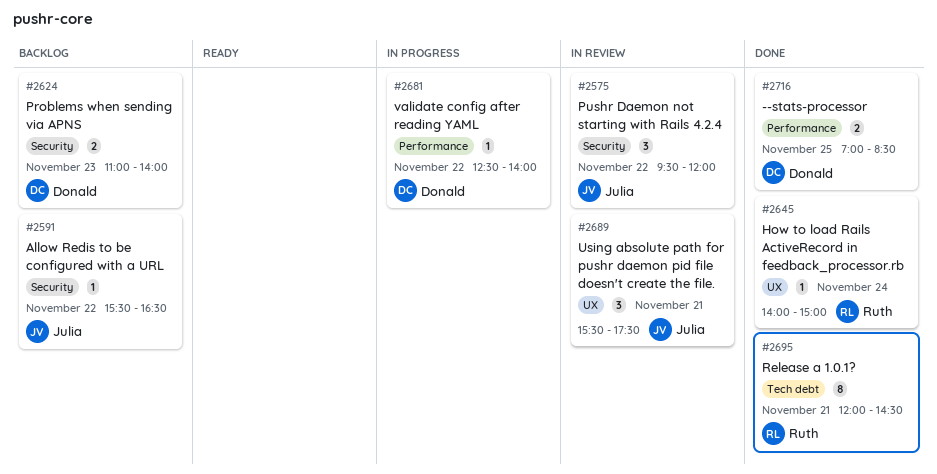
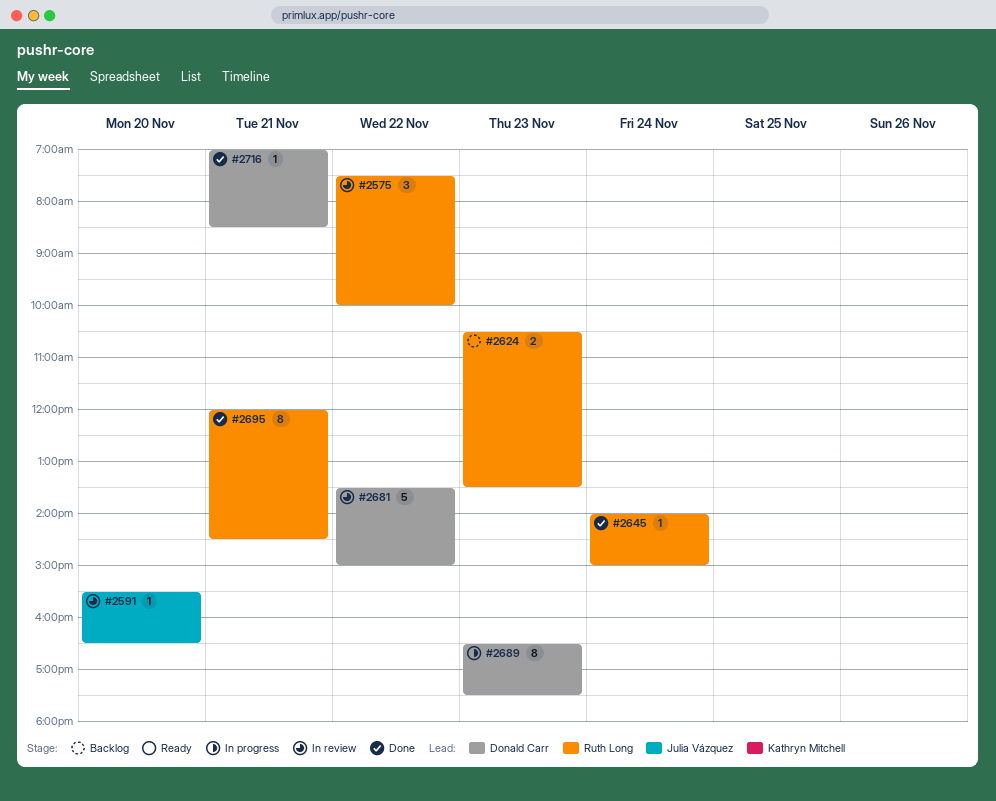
#2575, owner: Julia Vázquez -> Ruth Long
#2575, begins: 09:30 -> 07:30
#2575, ends: 12:00 -> 10:00
#2591, status: Backlog -> In review
#2591, day: Nov 22 -> Nov 20
#2624, owner: Donald Carr -> Ruth Long
#2624, begins: 11:00 -> 10:30
#2624, ends: 14:00 -> 13:30
#2681, status: In progress -> In review
#2681, estimate: 1 -> 5
#2681, begins: 12:30 -> 13:30
#2681, ends: 14:00 -> 15:00
#2689, status: In review -> In progress
#2689, owner: Julia Vázquez -> Donald Carr
#2689, estimate: 3 -> 8
#2689, day: Nov 21 -> Nov 23
#2689, begins: 15:30 -> 16:30
#2716, estimate: 2 -> 1
#2716, day: Nov 25 -> Nov 21

